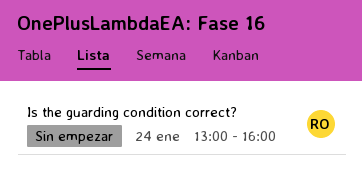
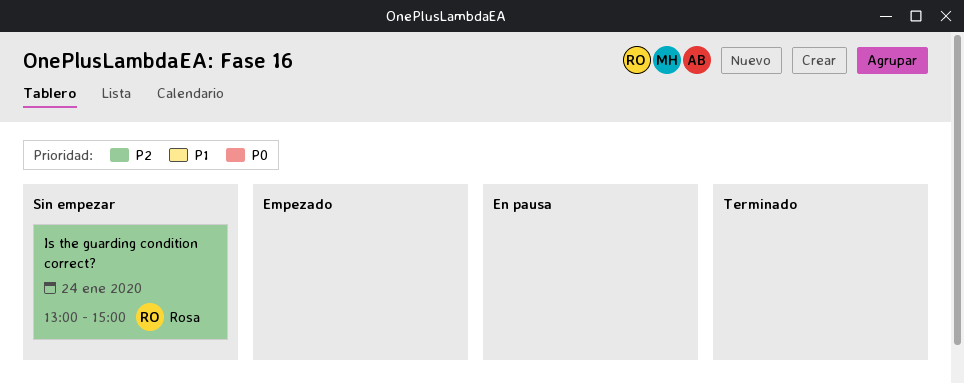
Is the guarding condition correct?, ends: 16:00 -> 15:00

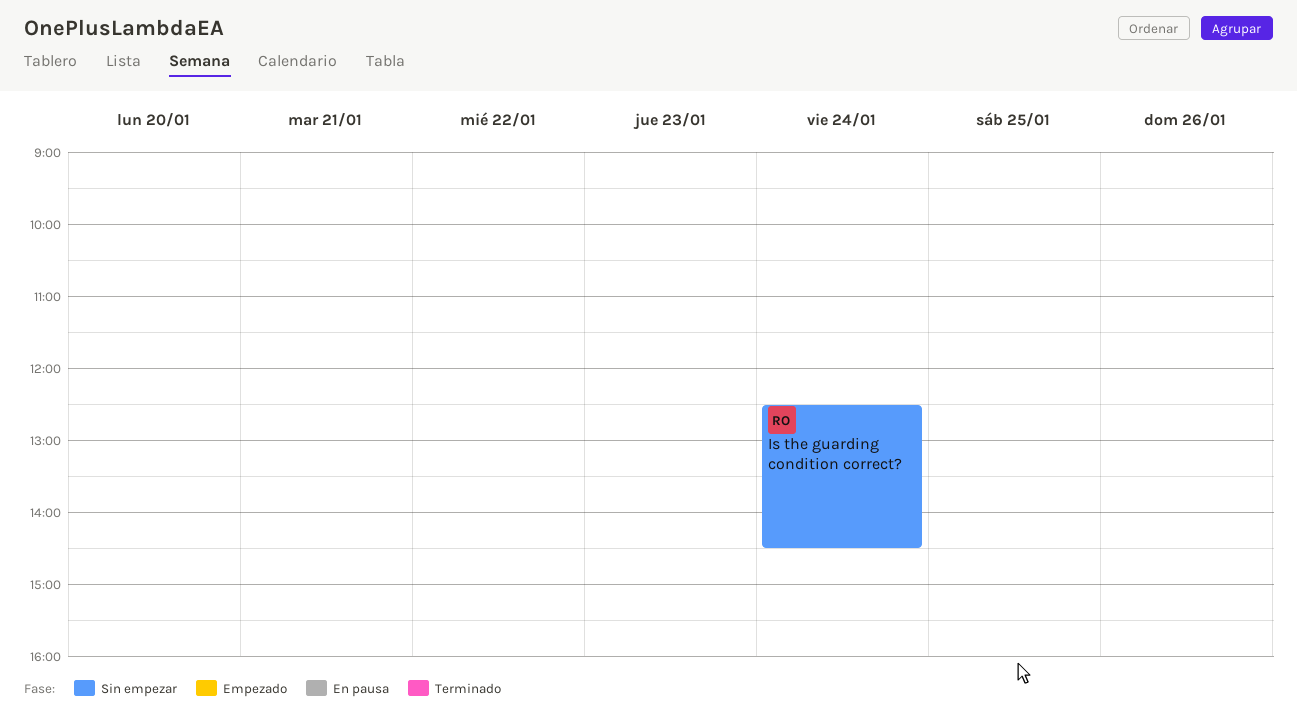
Is the guarding condition correct?, begins: 13:00 -> 12:30
Is the guarding condition correct?, ends: 15:00 -> 14:30

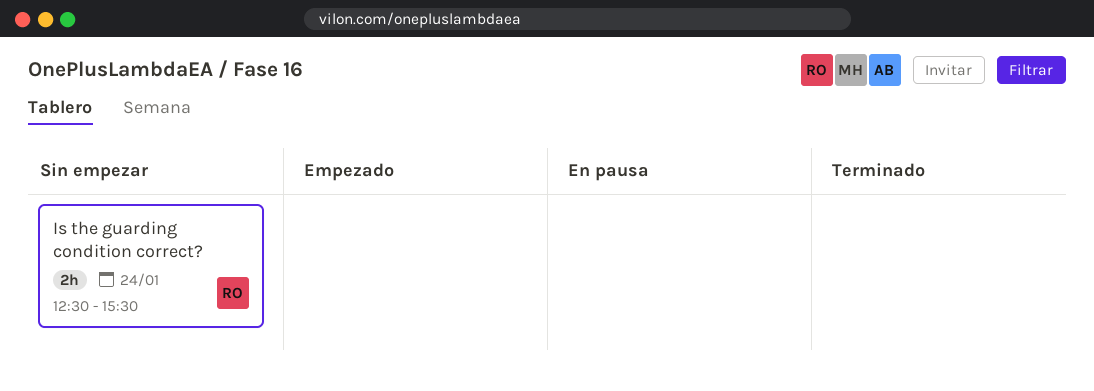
Is the guarding condition correct?, ends: 14:30 -> 15:30

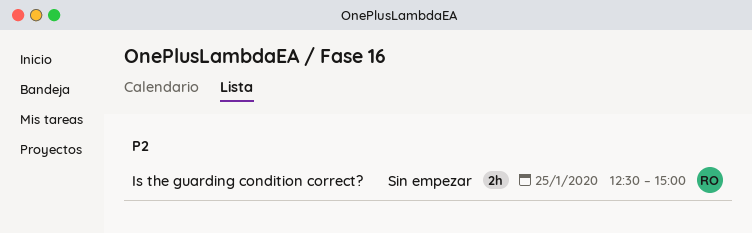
Is the guarding condition correct?, day: Jan 24 -> Jan 25
Is the guarding condition correct?, ends: 15:30 -> 15:00

